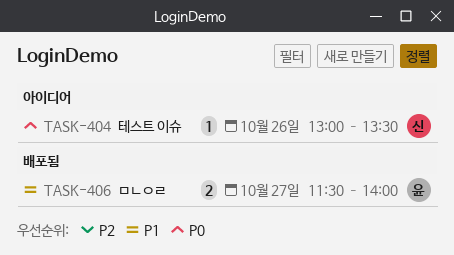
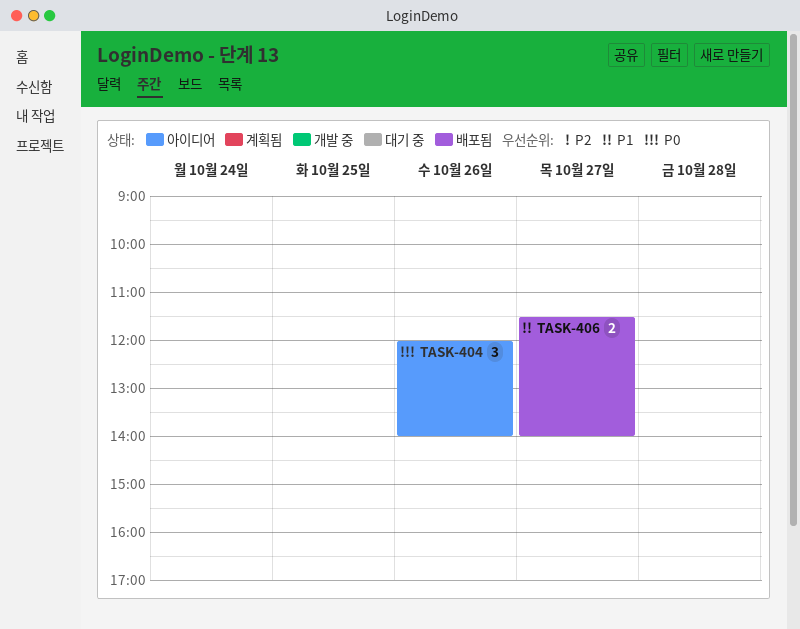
TASK-404, estimate: 1 -> 3
TASK-404, begins: 13:00 -> 12:00
TASK-404, ends: 13:30 -> 14:00

